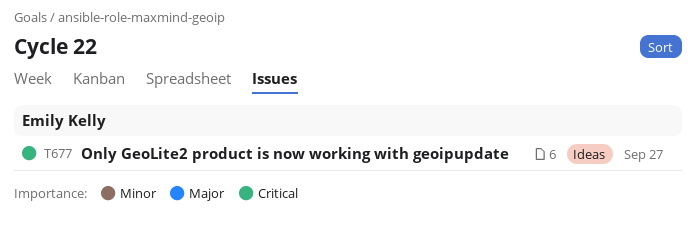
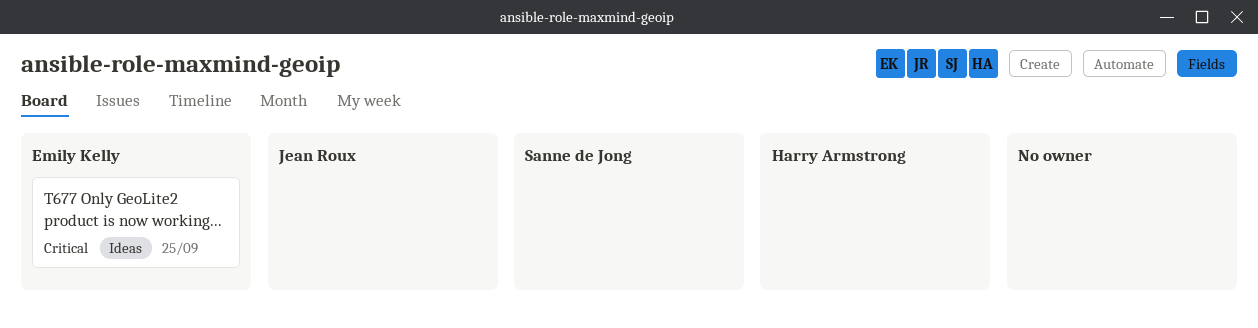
T677, due: Sep 27 -> Sep 25

